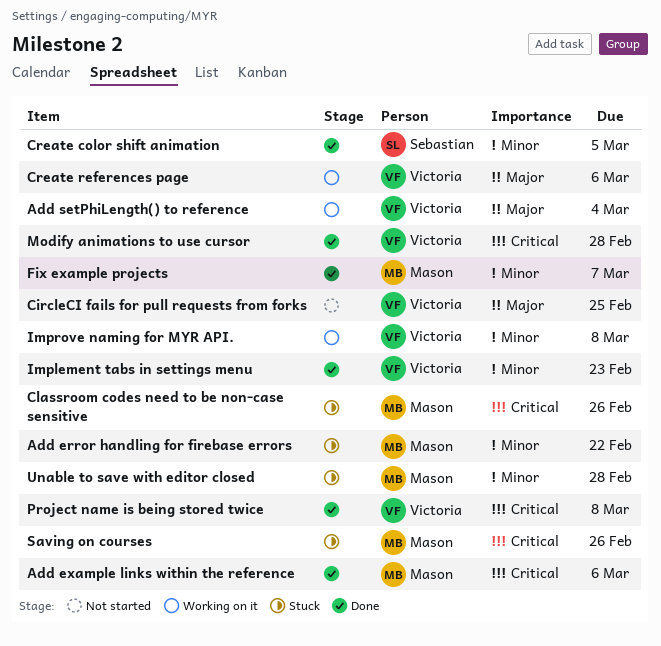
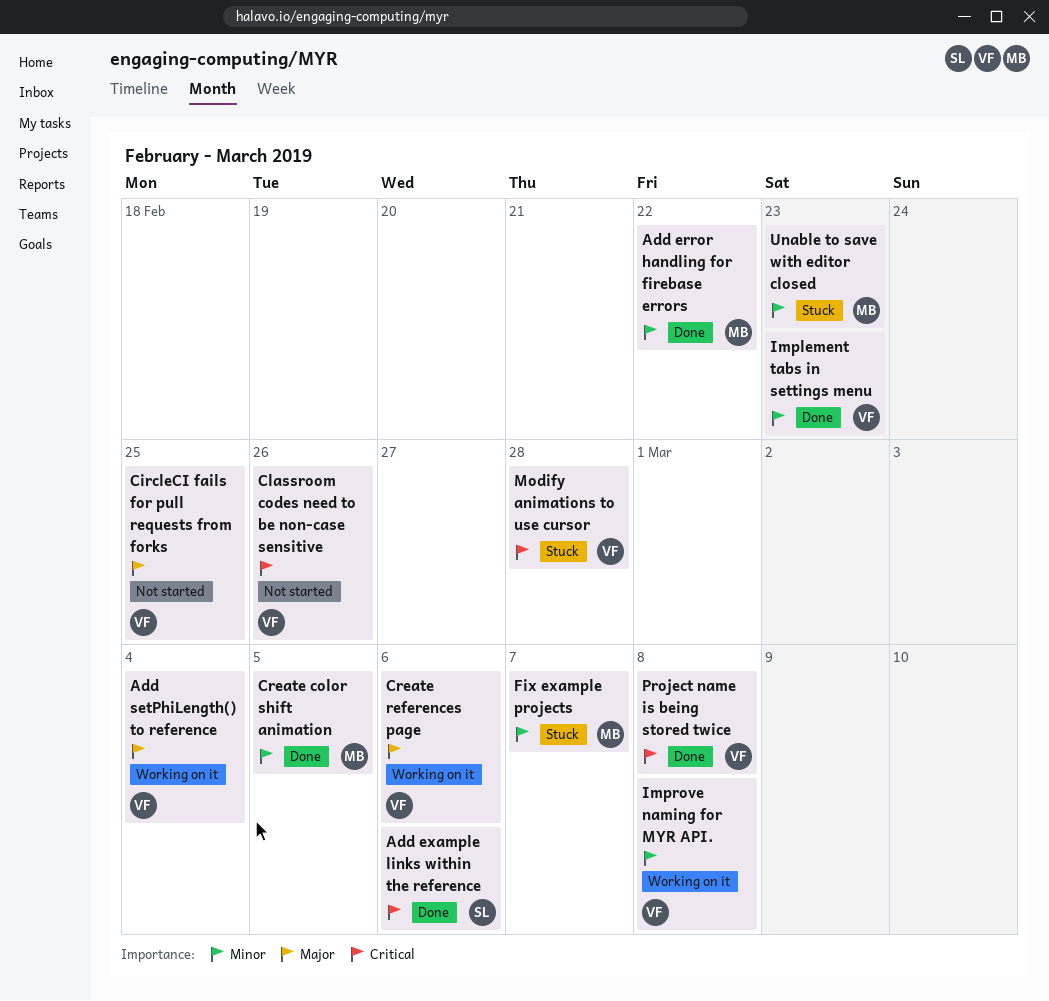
Add error handling for firebase errors, status: Stuck -> Done
Add example links within the reference, owner: Mason -> Sebastian
Classroom codes need to be non-case sensitive, status: Stuck -> Not started
Classroom codes need to be non-case sensitive, owner: Mason -> Victoria
Create color shift animation, owner: Sebastian -> Mason
Fix example projects, status: Done -> Stuck
Modify animations to use cursor, status: Done -> Stuck
Saving on courses: present -> none
Unable to save with editor closed, due: Feb 28 -> Feb 23

